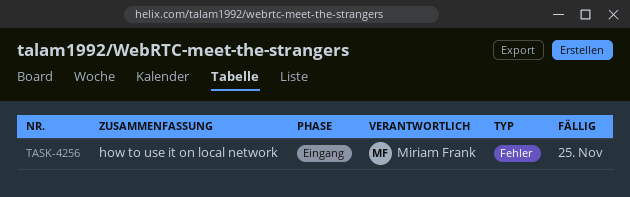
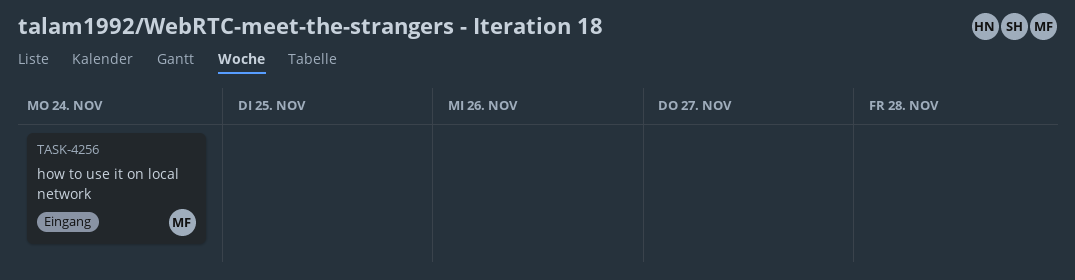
TASK-4256, due: Nov 25 -> Nov 24

